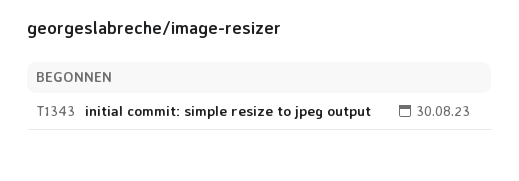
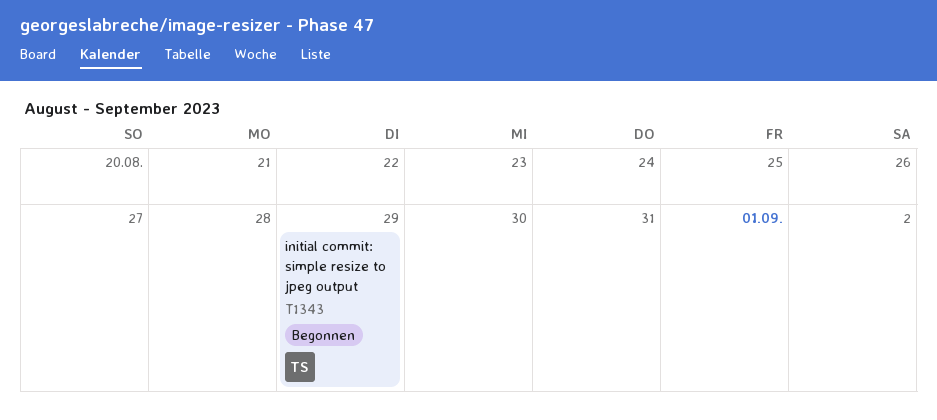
T1343, due: Aug 30 -> Aug 29

